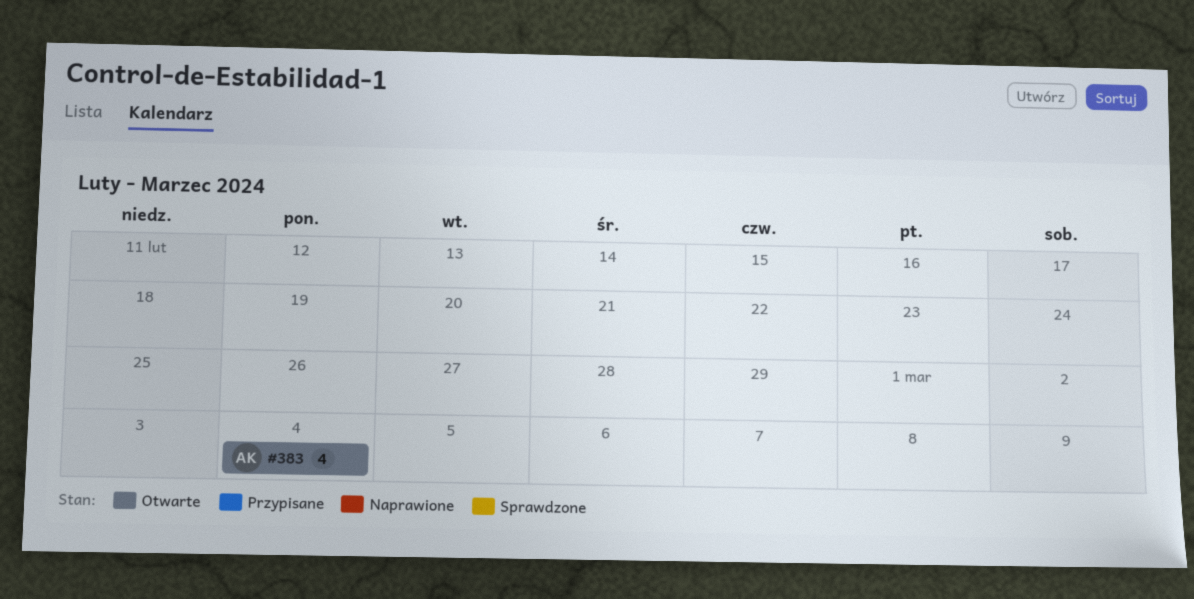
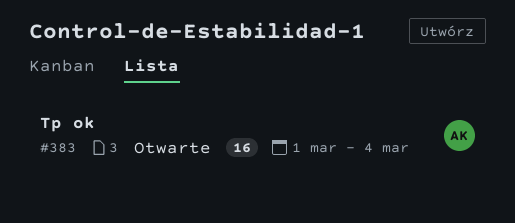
#383, estimate: 4 -> 16
#383, start: Mar 4 -> Mar 1

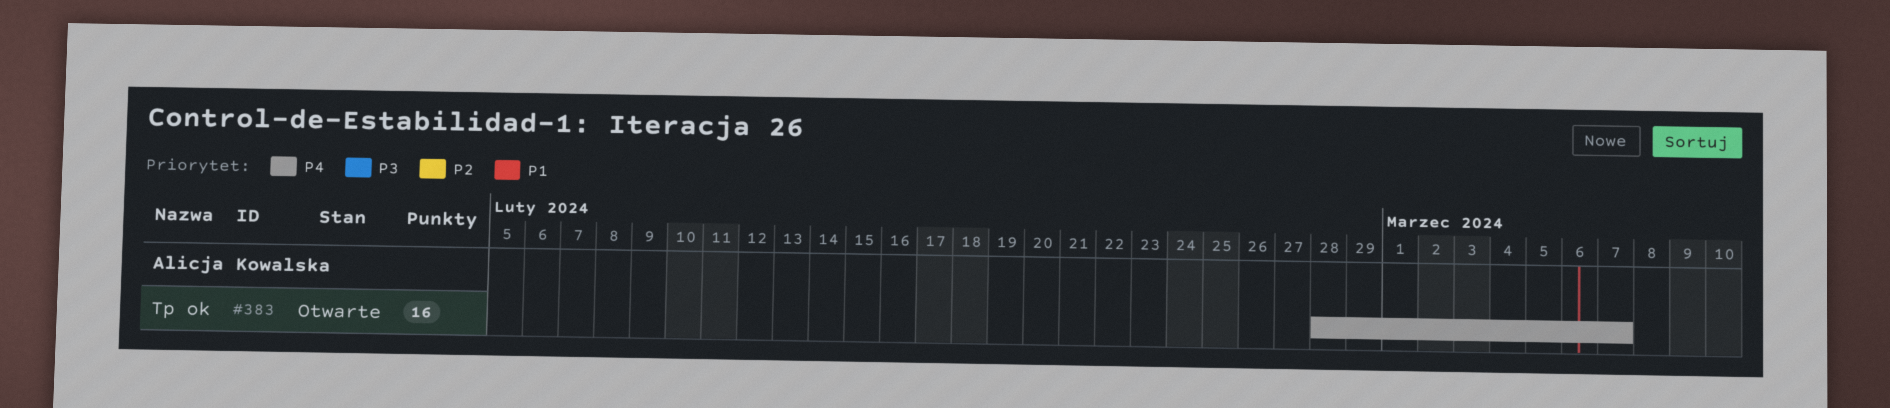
#383, start: Mar 1 -> Feb 28
#383, due: Mar 4 -> Mar 7

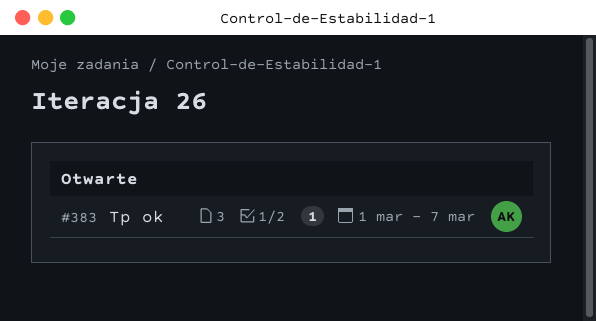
#383, estimate: 16 -> 1
#383, start: Feb 28 -> Mar 1

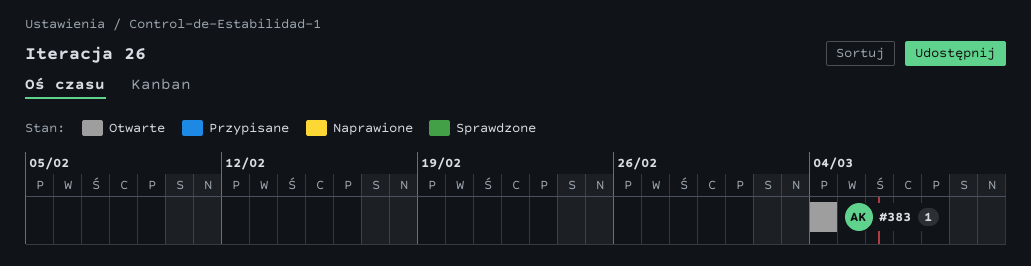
#383, start: Mar 1 -> Mar 4
#383, due: Mar 7 -> Mar 4

